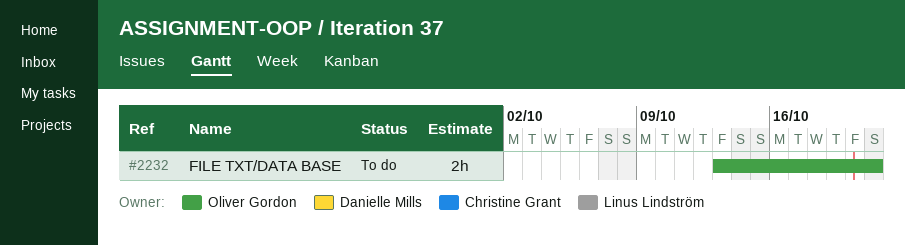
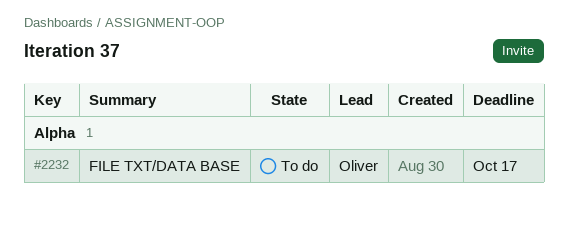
#2232, due: Oct 21 -> Oct 17

